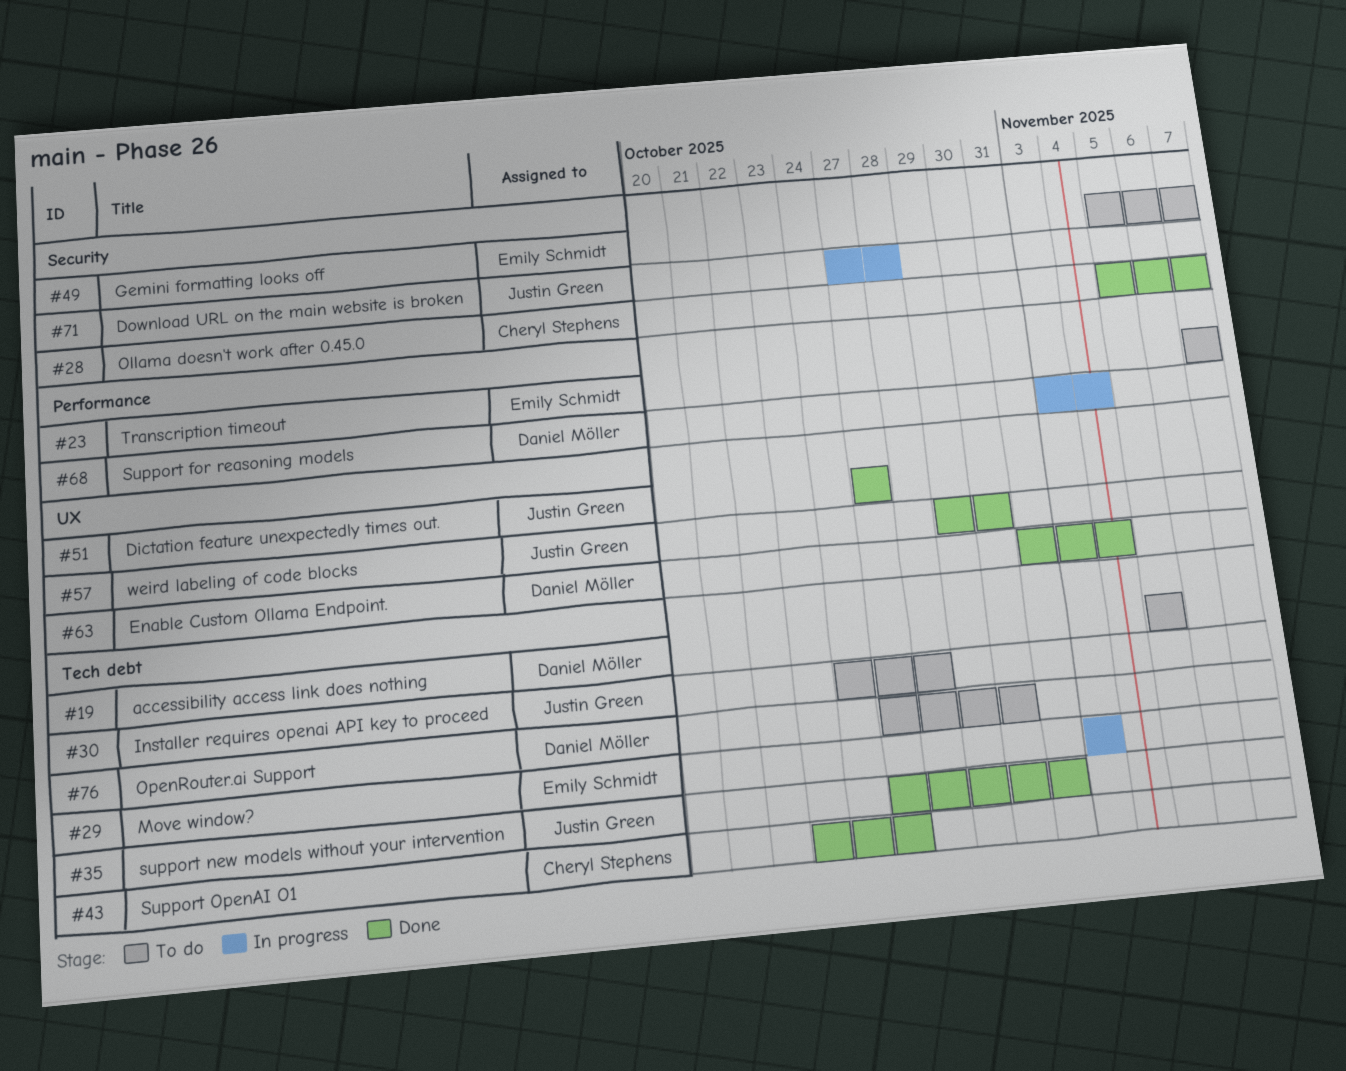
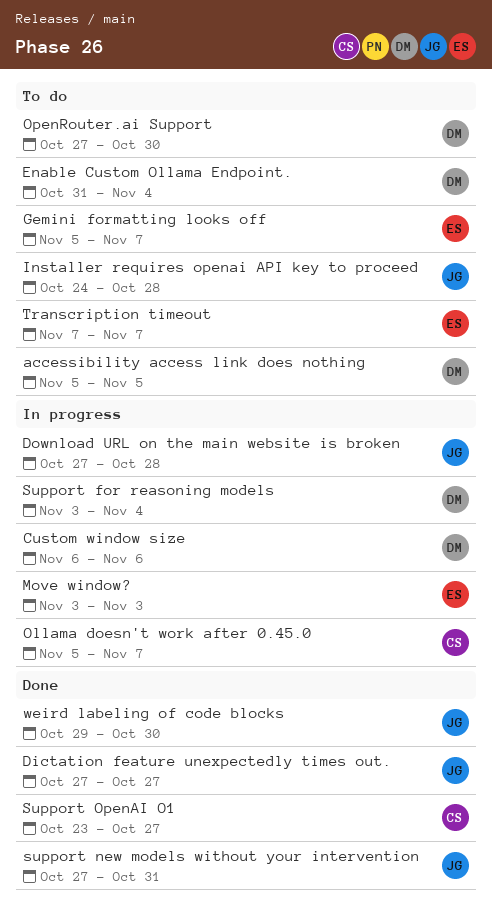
Custom window size: none -> present
Enable Custom Ollama Endpoint., status: Done -> To do
Ollama doesn't work after 0.45.0, status: Done -> In progress

